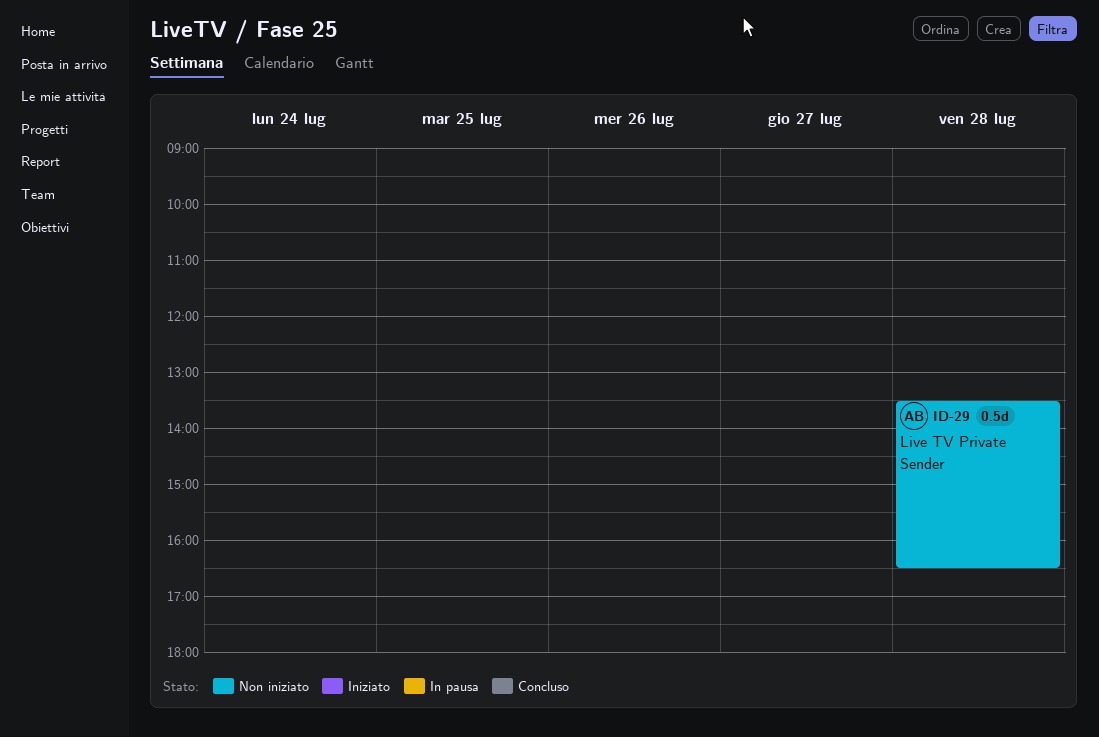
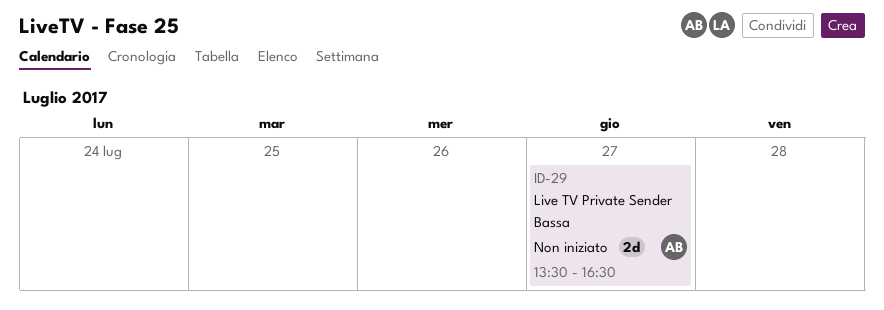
ID-29, estimate: 0.5d -> 2d
ID-29, day: Jul 28 -> Jul 27

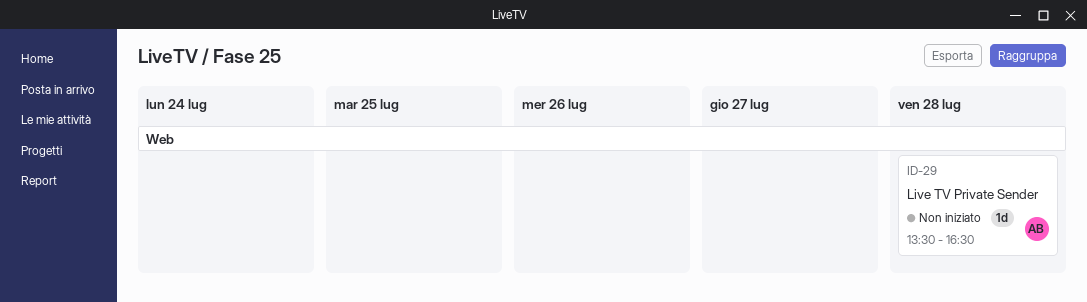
ID-29, estimate: 2d -> 1d
ID-29, day: Jul 27 -> Jul 28

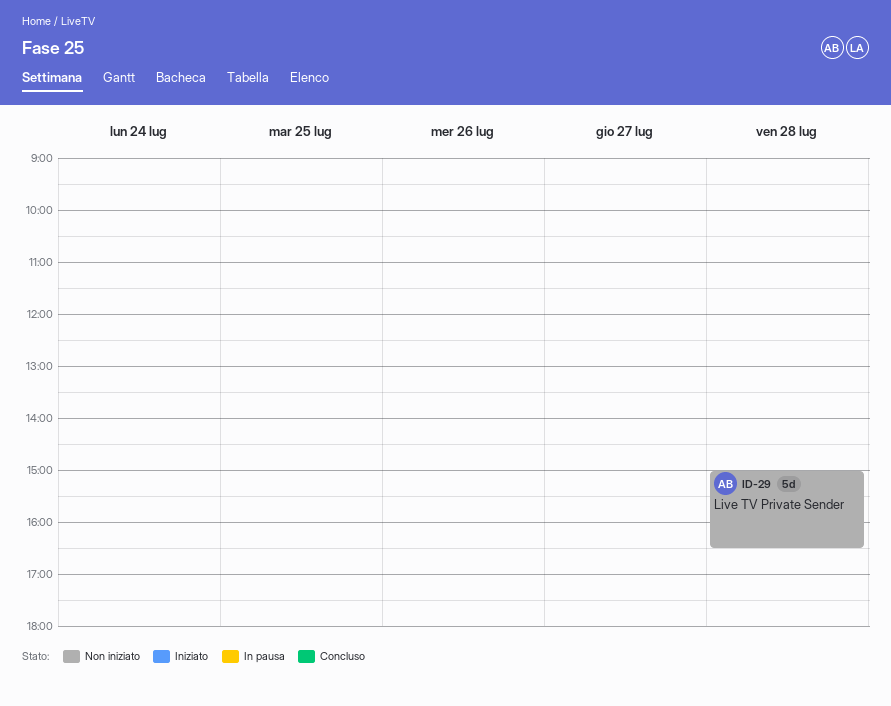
ID-29, estimate: 1d -> 5d
ID-29, begins: 13:30 -> 15:00

